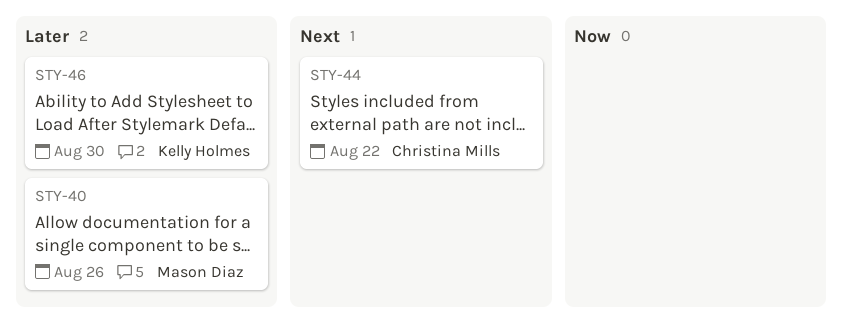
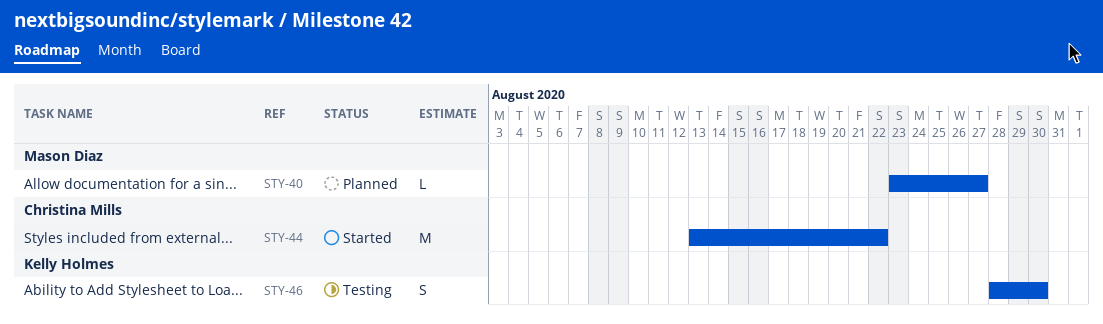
STY-40, due: Aug 26 -> Aug 27

